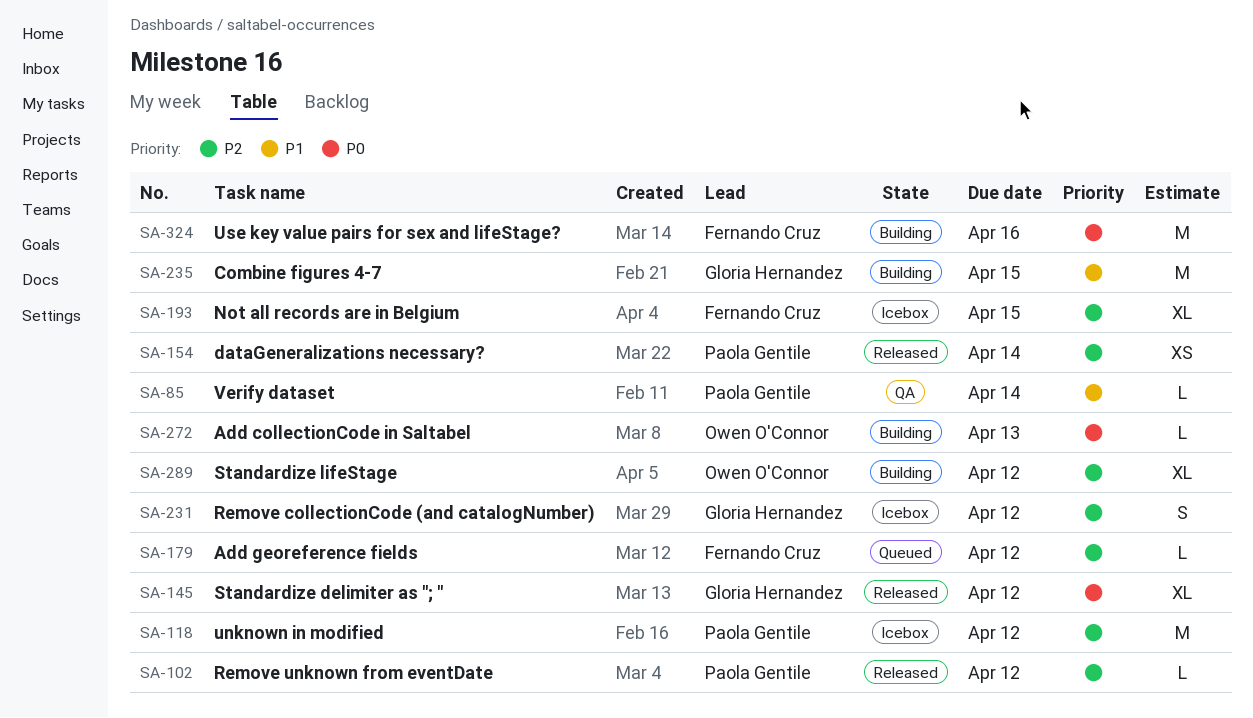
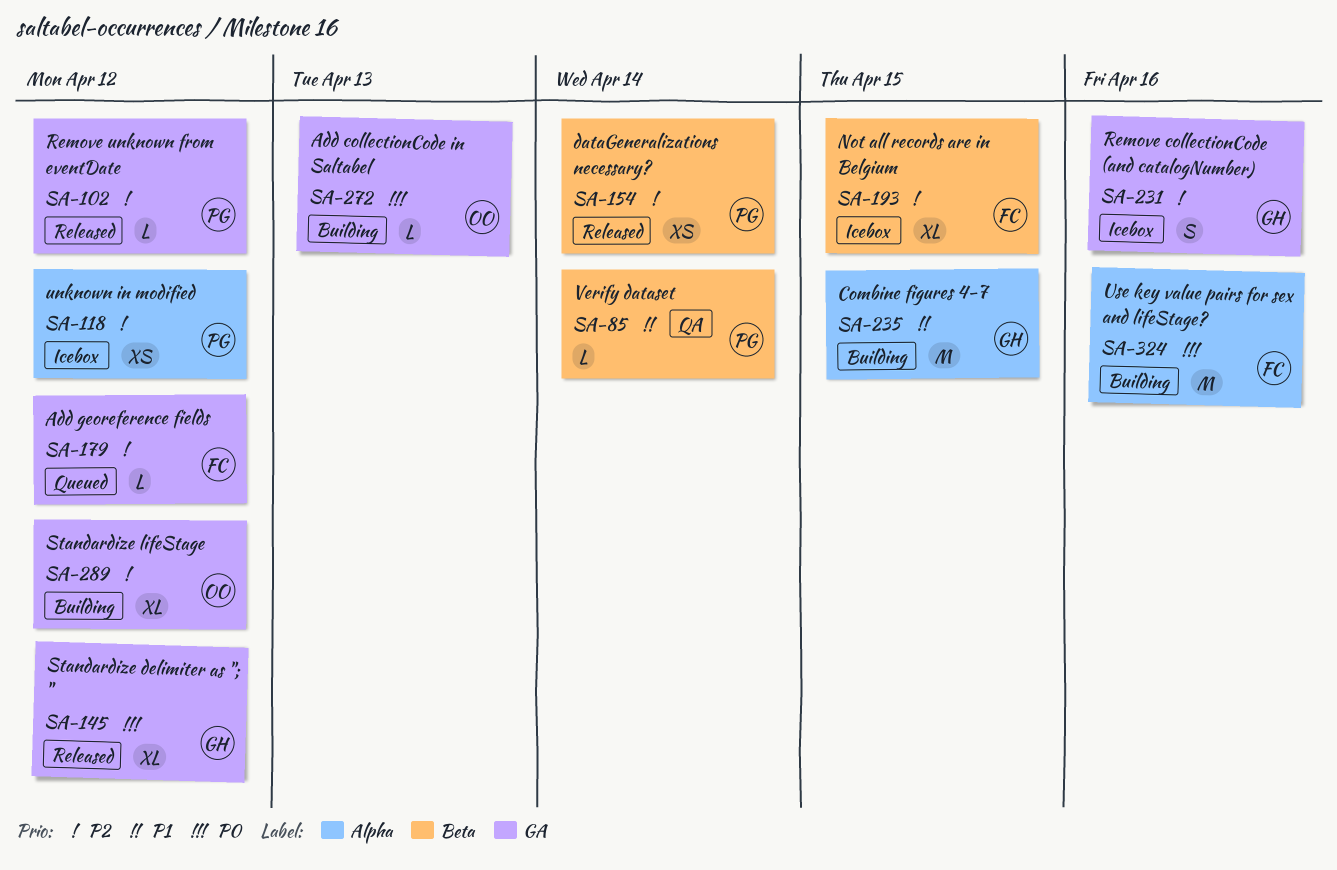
SA-118, estimate: M -> XS
SA-231, due: Apr 12 -> Apr 16

